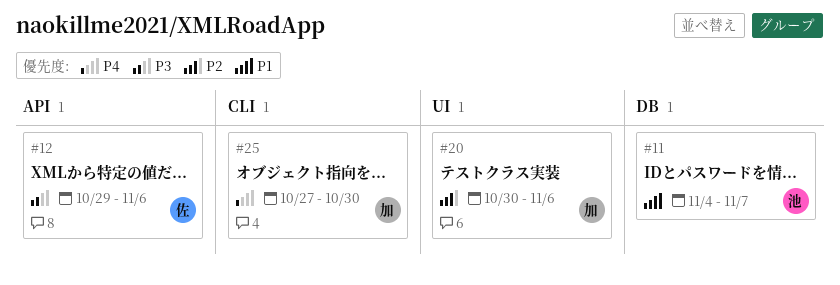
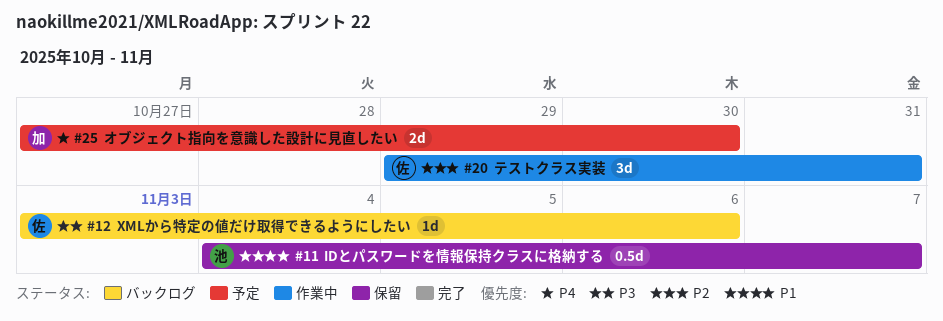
#12, start: Oct 29 -> Nov 3
#20, owner: 加 -> 佐
#20, start: Oct 30 -> Oct 29
#20, due: Nov 6 -> Oct 31

